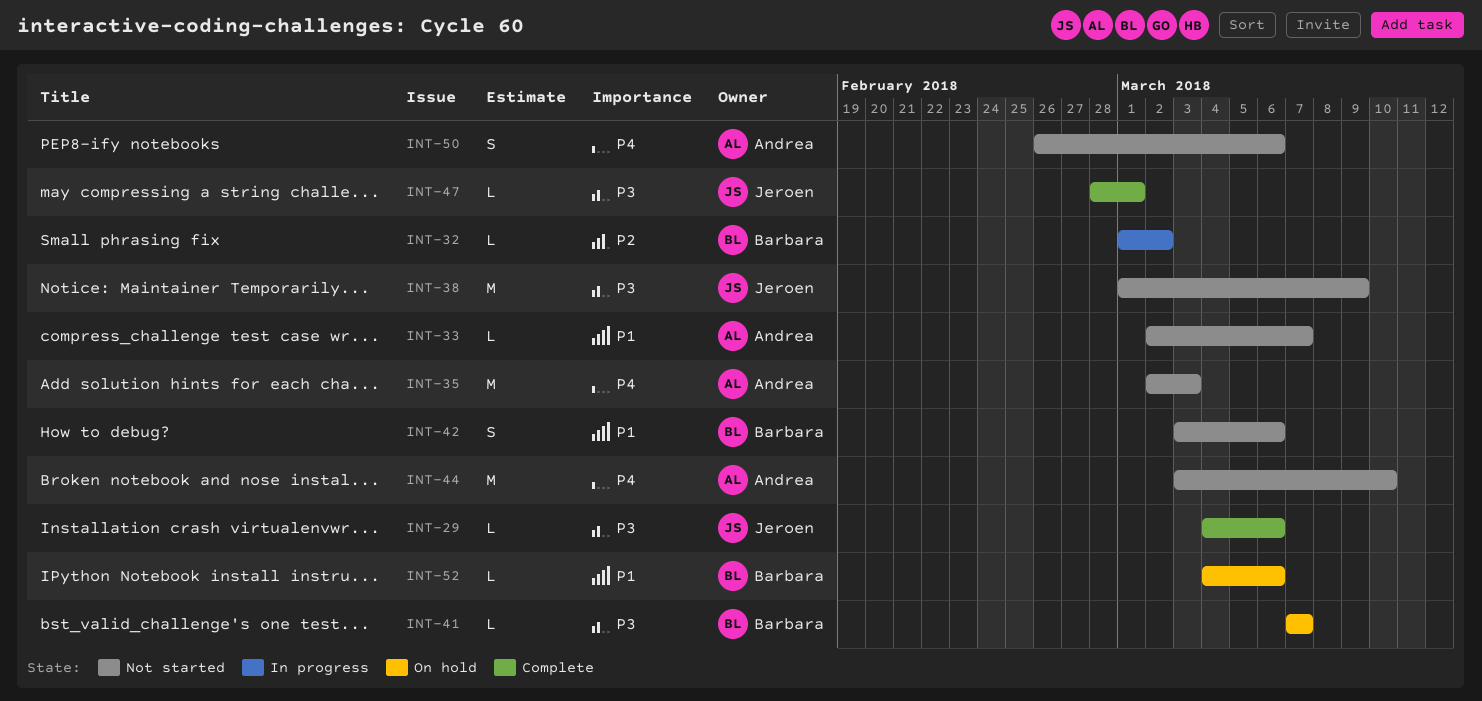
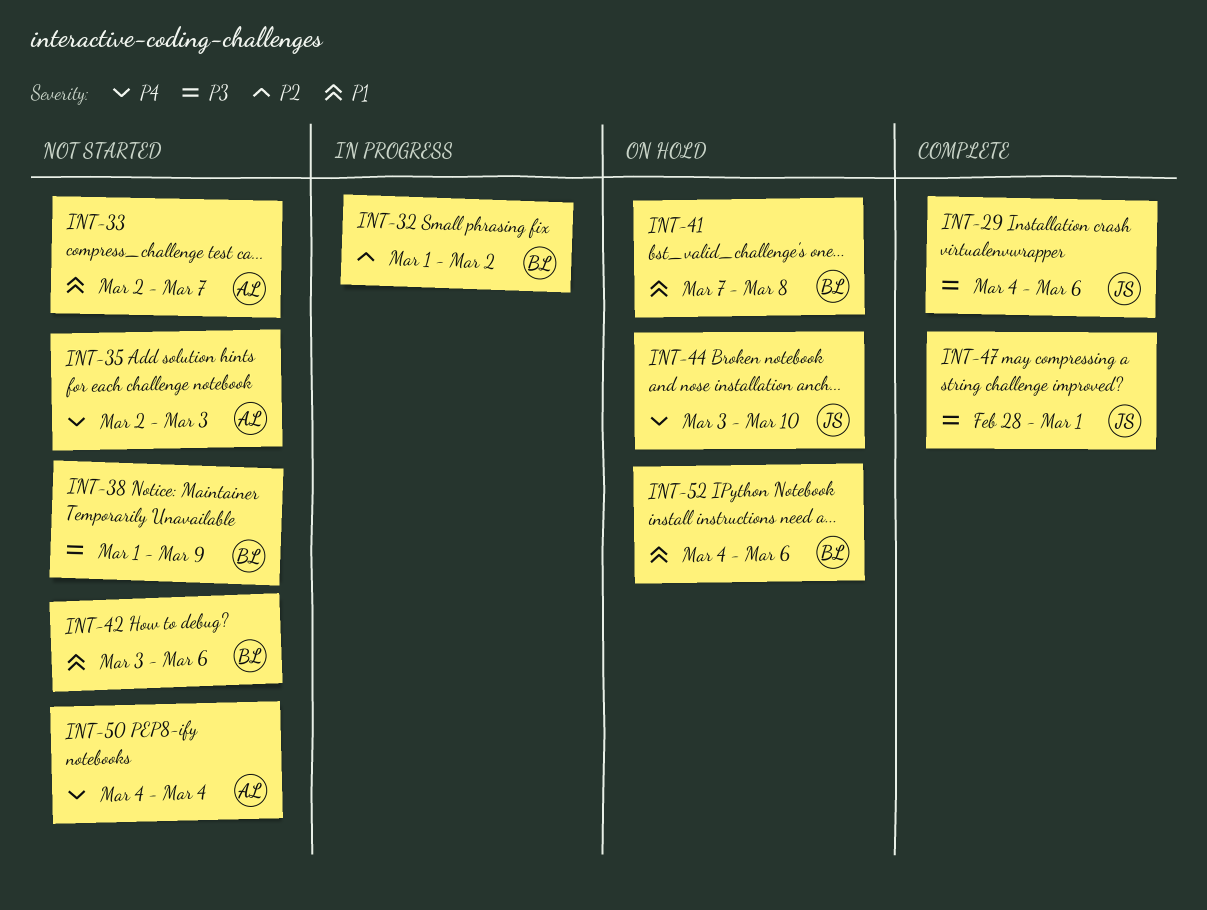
INT-38, owner: Jeroen -> Barbara
INT-41, priority: P3 -> P1
INT-41, due: Mar 7 -> Mar 8
INT-44, status: Not started -> On hold
INT-44, owner: Andrea -> Jeroen
INT-50, start: Feb 26 -> Mar 4
INT-50, due: Mar 6 -> Mar 4

